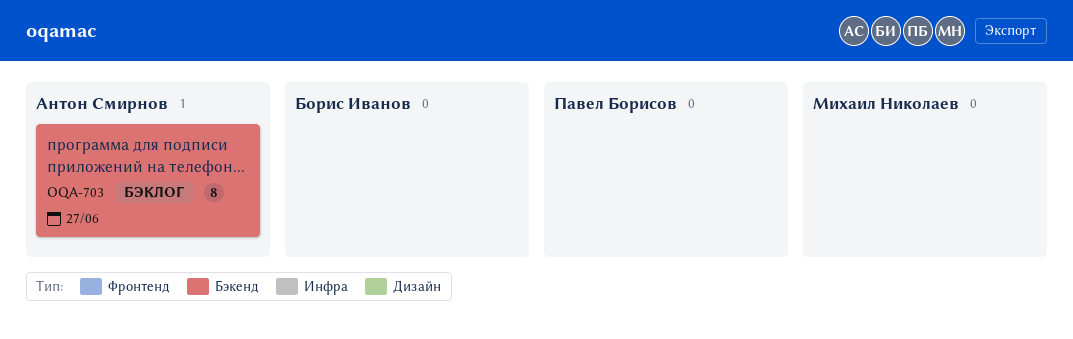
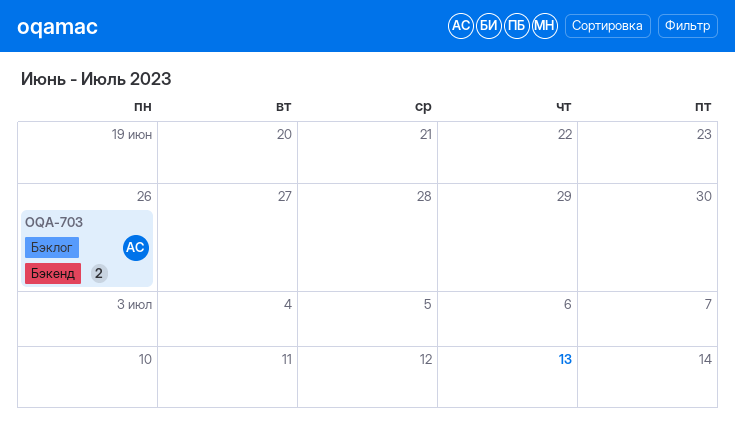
OQA-703, estimate: 8 -> 2
OQA-703, due: Jun 27 -> Jun 26

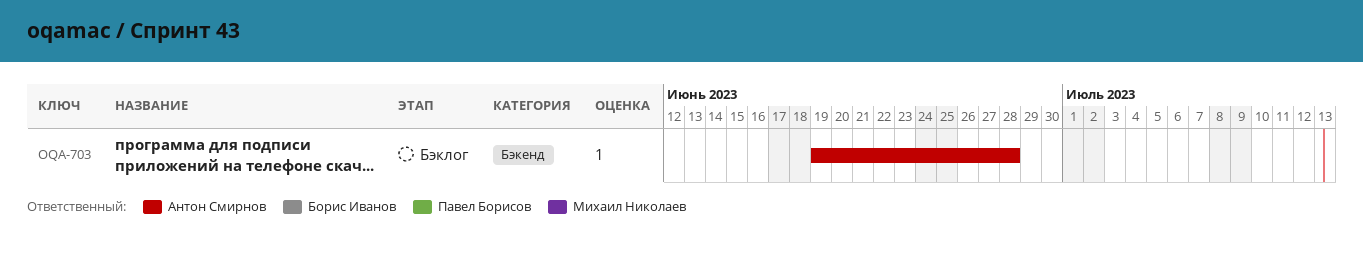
OQA-703, estimate: 2 -> 1
OQA-703, due: Jun 26 -> Jun 28

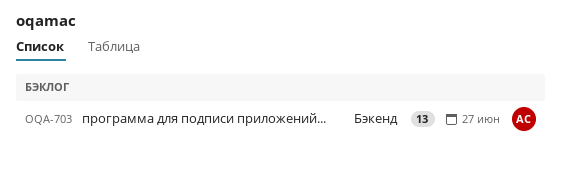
OQA-703, estimate: 1 -> 13
OQA-703, due: Jun 28 -> Jun 27

